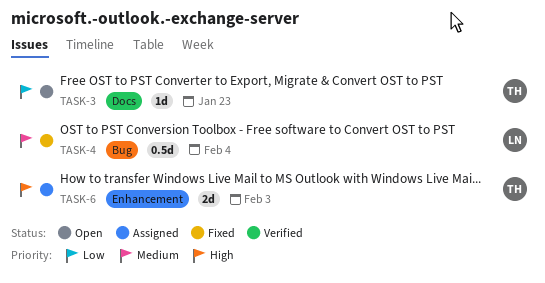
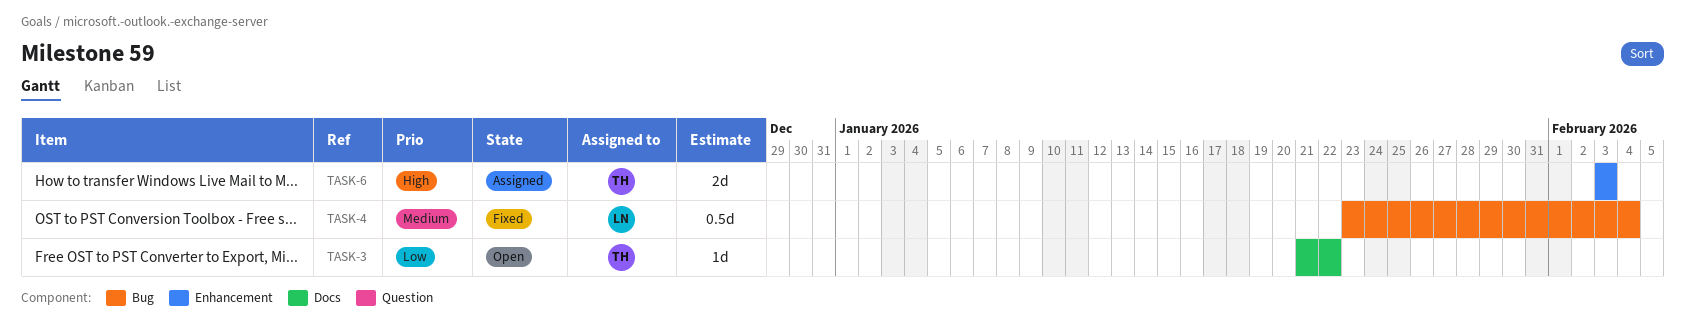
TASK-3, due: Jan 23 -> Jan 22

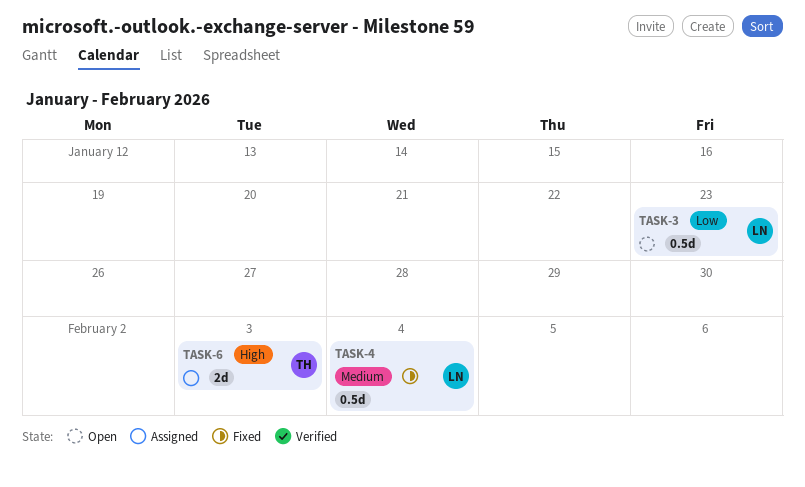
TASK-3, owner: TH -> LN
TASK-3, estimate: 1d -> 0.5d
TASK-3, due: Jan 22 -> Jan 23

